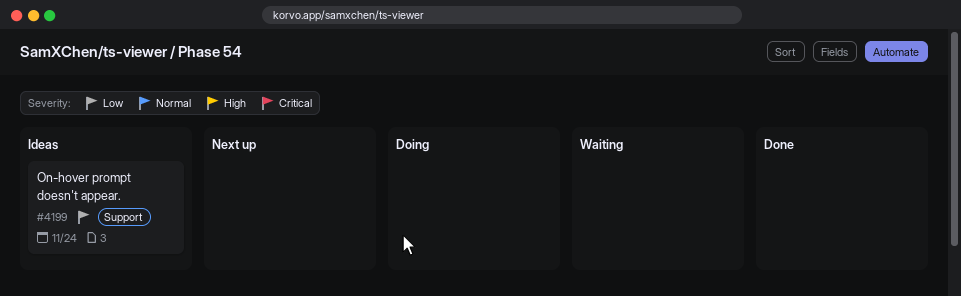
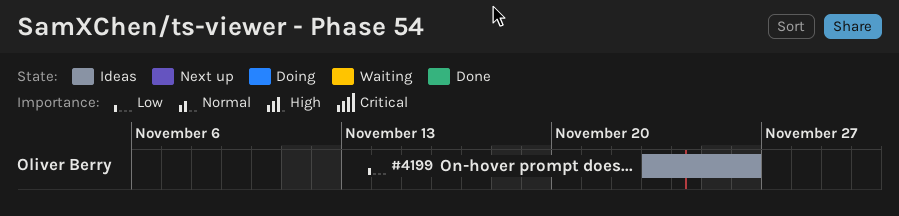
#4199, due: Nov 24 -> Nov 26

